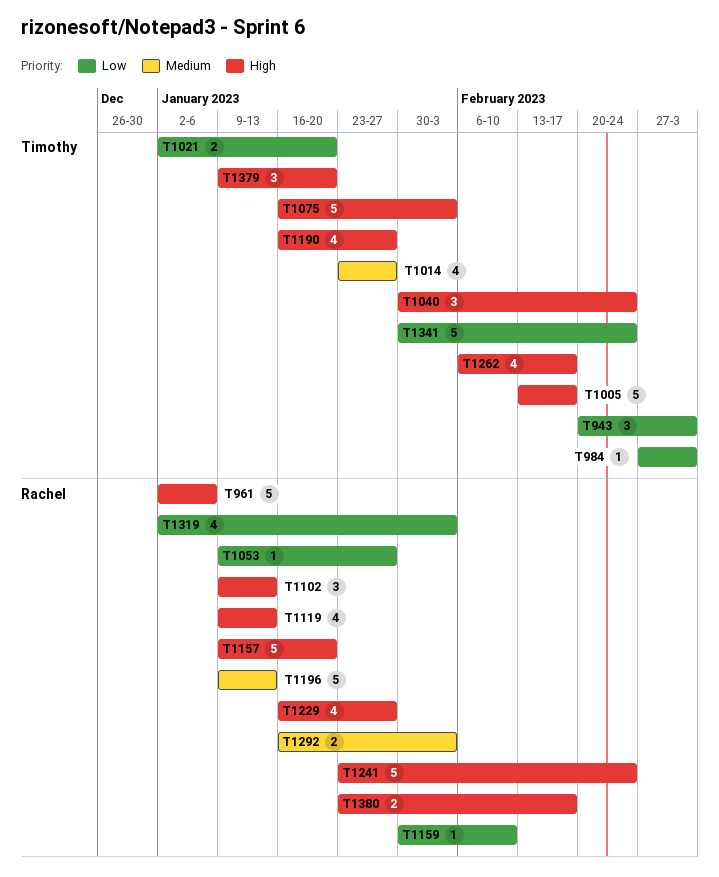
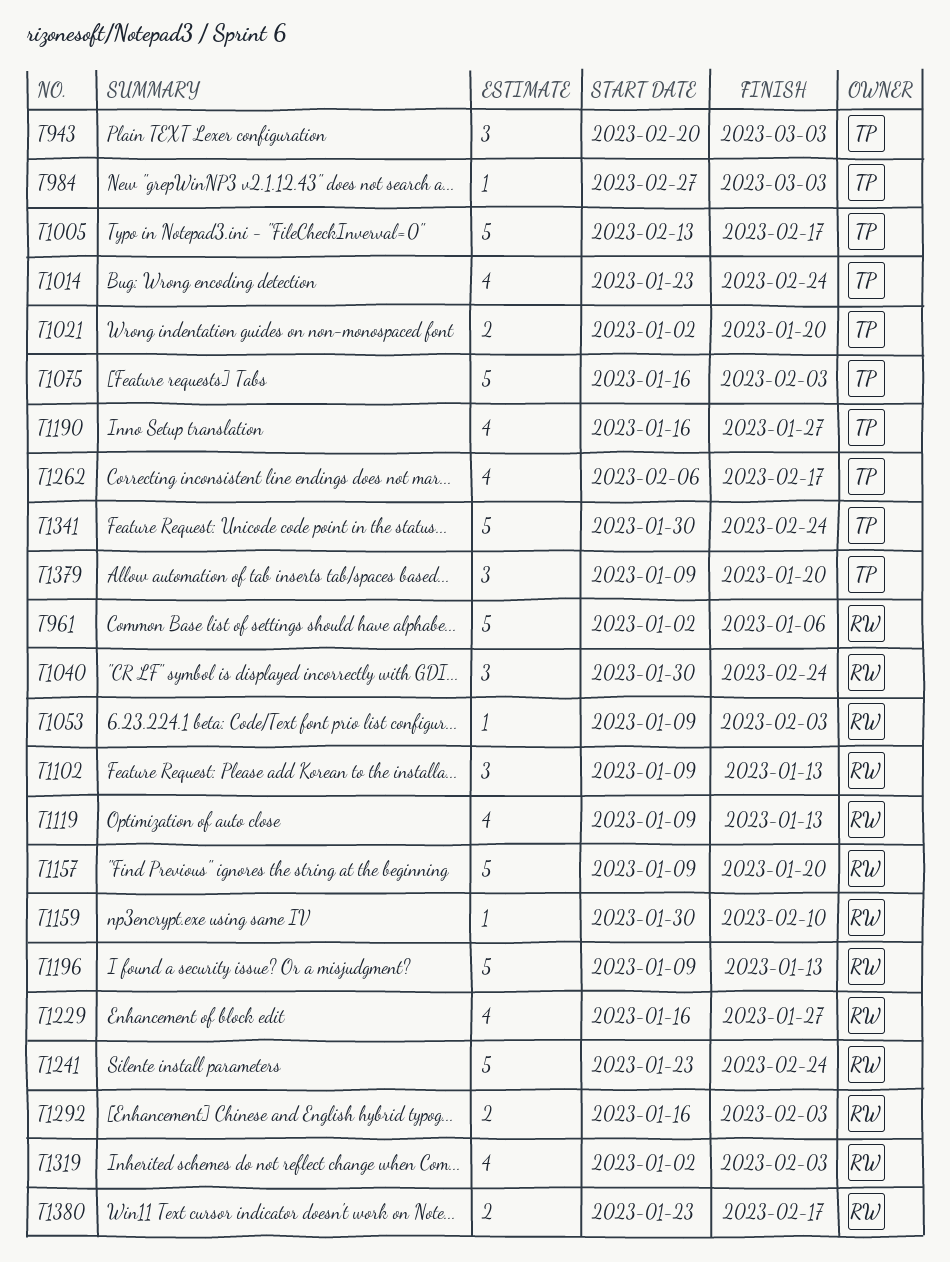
T1014, due: Jan 27 -> Feb 24
T1040, owner: Timothy -> Rachel
T1053, due: Jan 27 -> Feb 3

